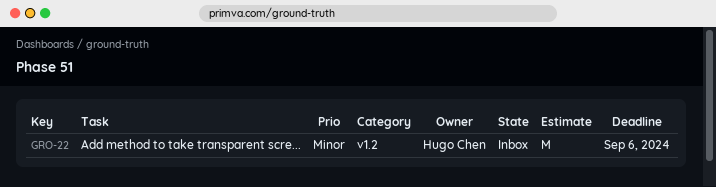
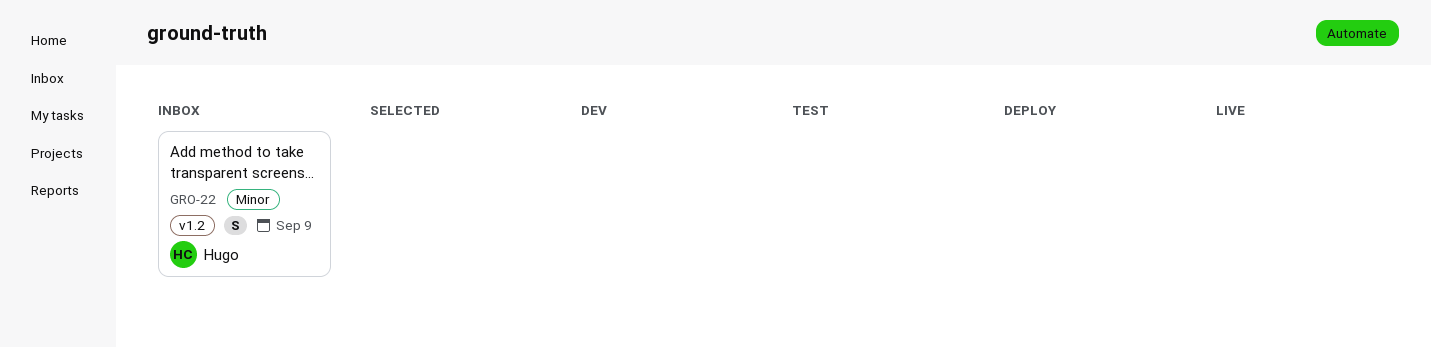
GRO-22, estimate: M -> S
GRO-22, due: Sep 6 -> Sep 9

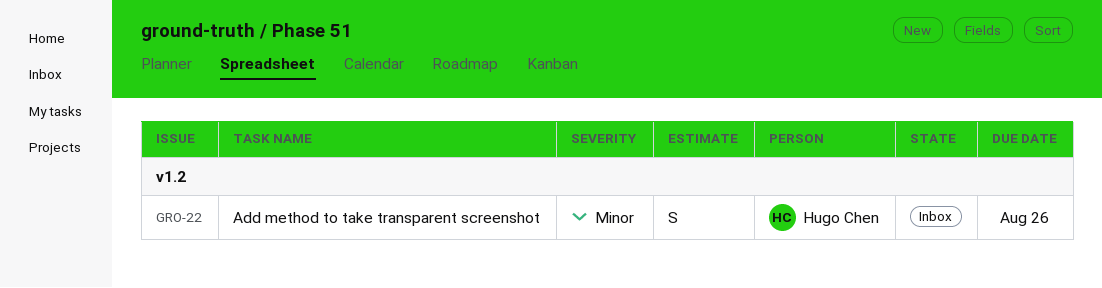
GRO-22, due: Sep 9 -> Aug 26

